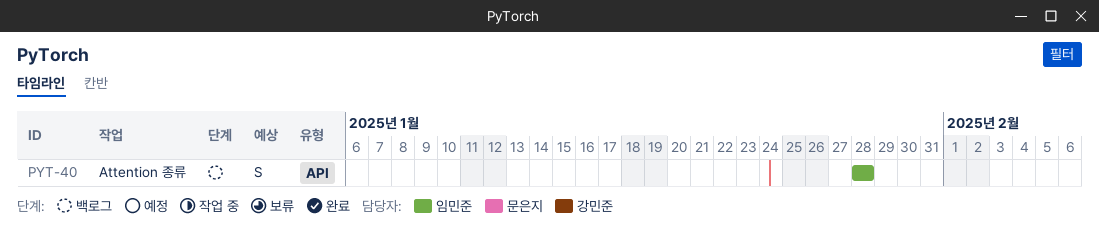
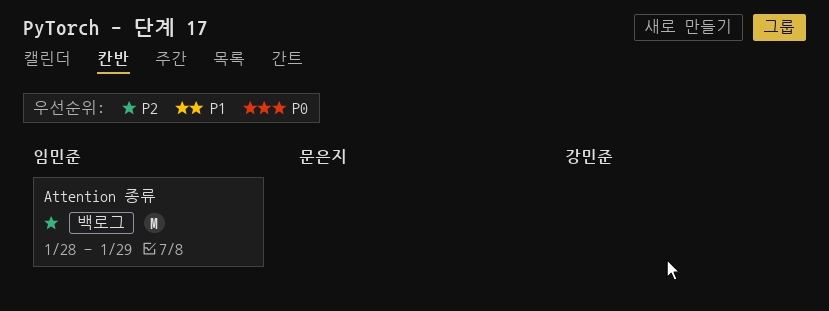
Attention 종류, estimate: S -> M
Attention 종류, due: Jan 28 -> Jan 29

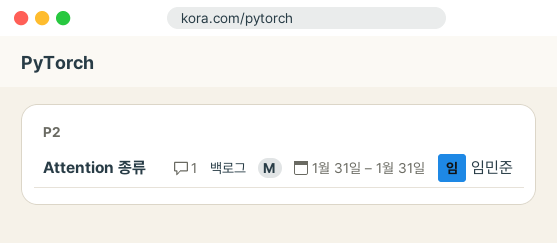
Attention 종류, start: Jan 28 -> Jan 31
Attention 종류, due: Jan 29 -> Jan 31

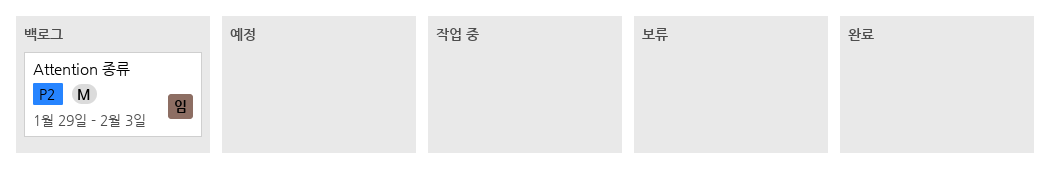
Attention 종류, start: Jan 31 -> Jan 29
Attention 종류, due: Jan 31 -> Feb 3

